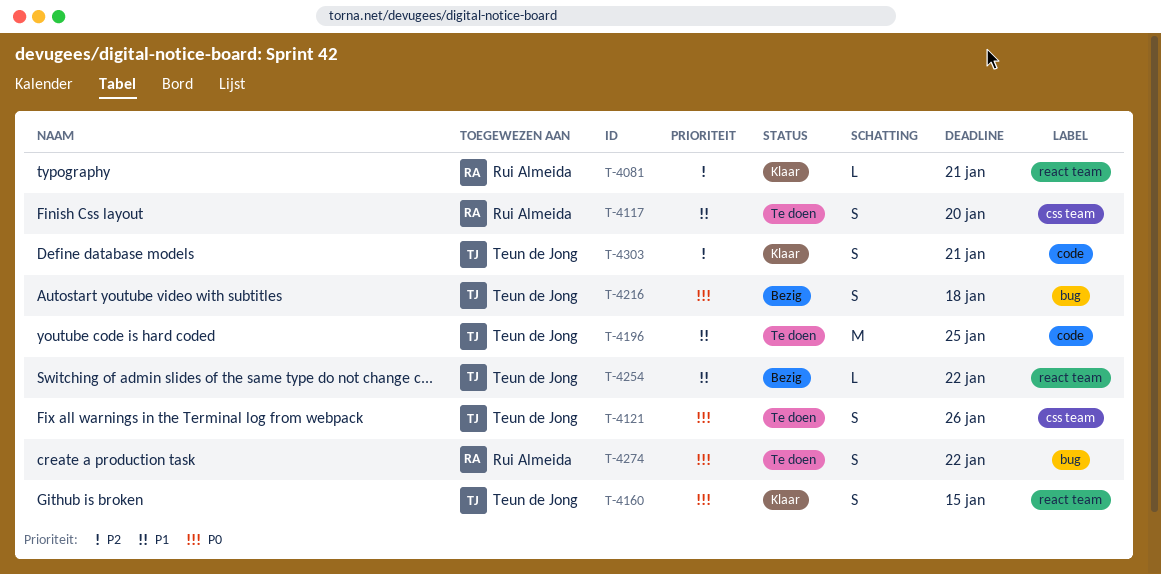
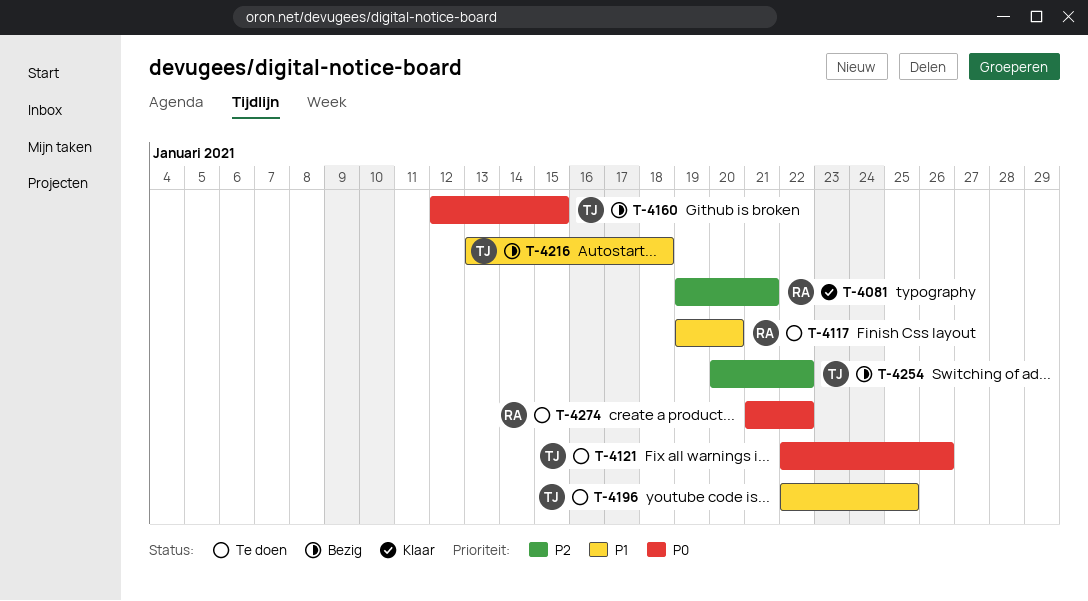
T-4160, status: Klaar -> Bezig
T-4216, priority: P0 -> P1
T-4254, priority: P1 -> P2
T-4303: present -> none

